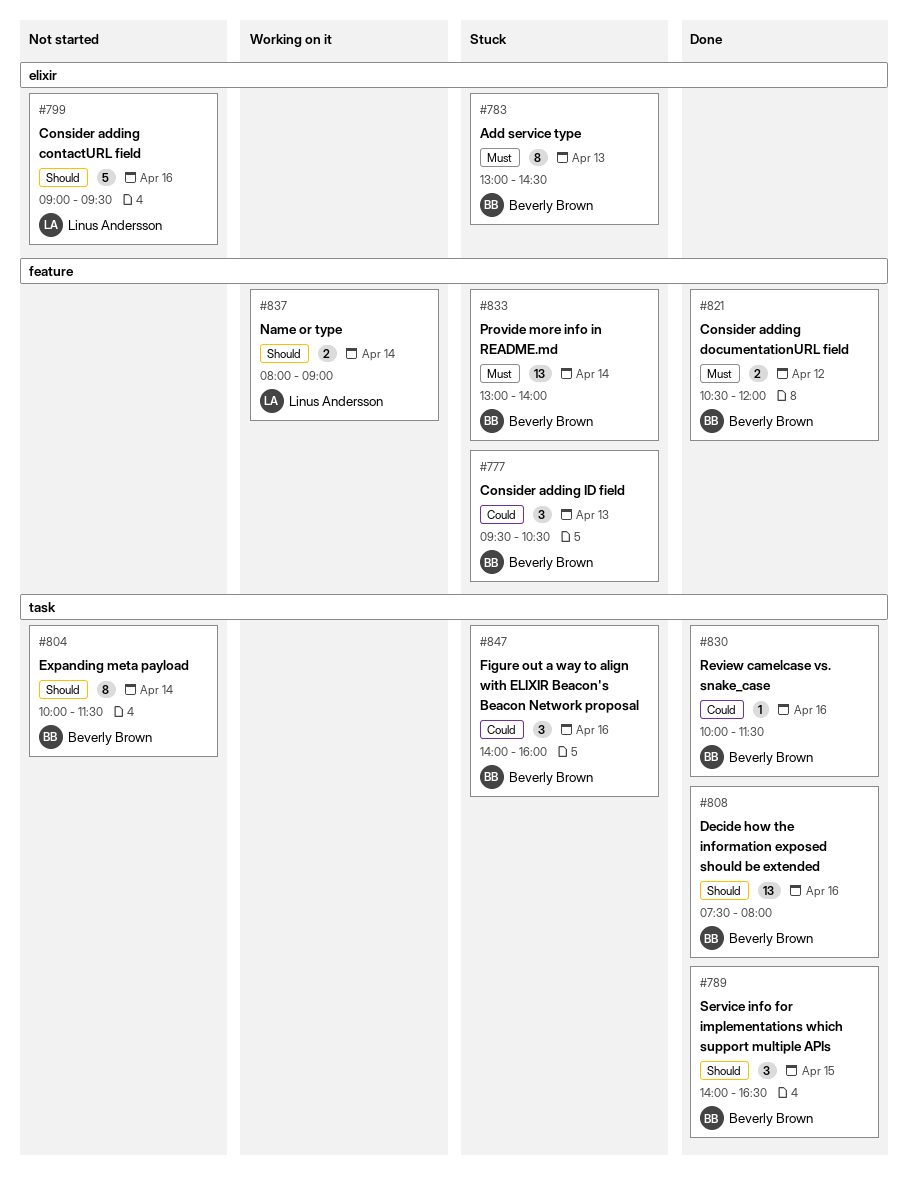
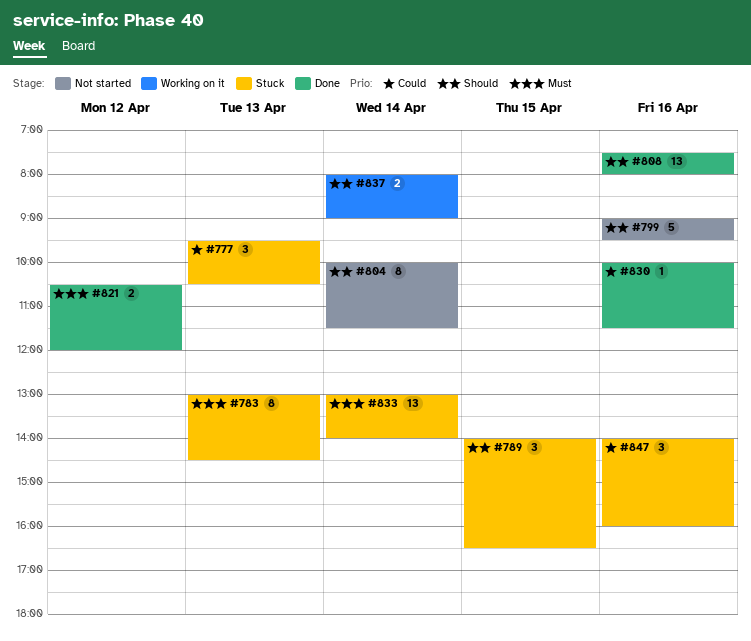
#789, status: Done -> Stuck

